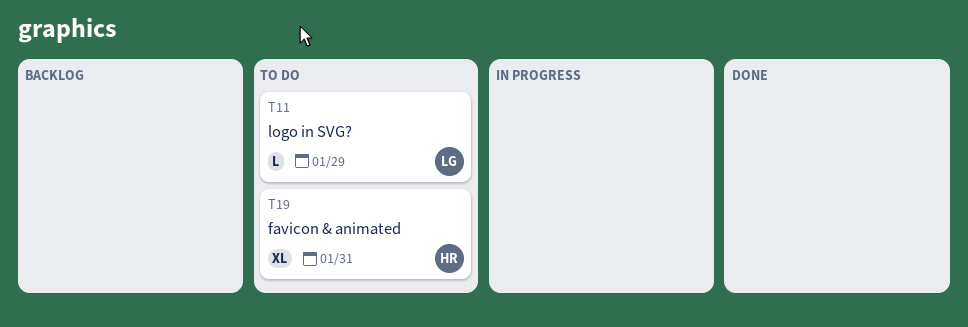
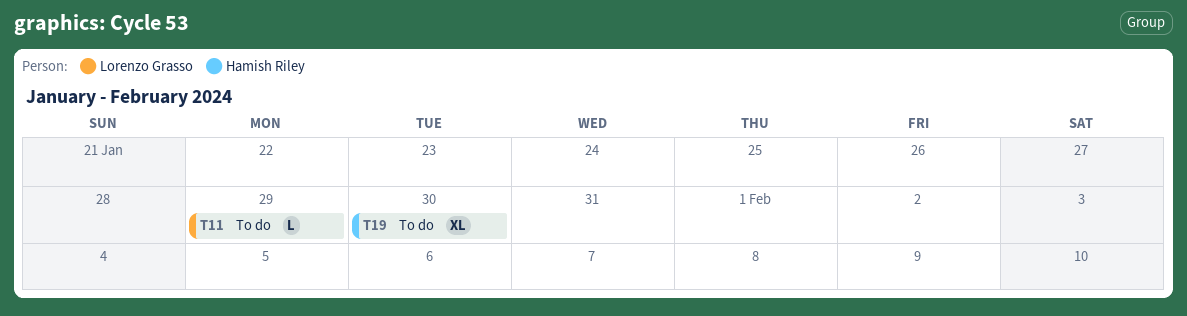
T19, due: Jan 31 -> Jan 30

